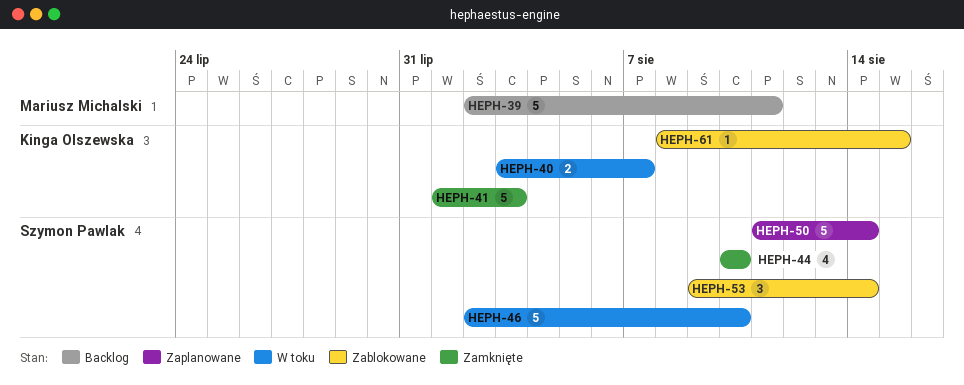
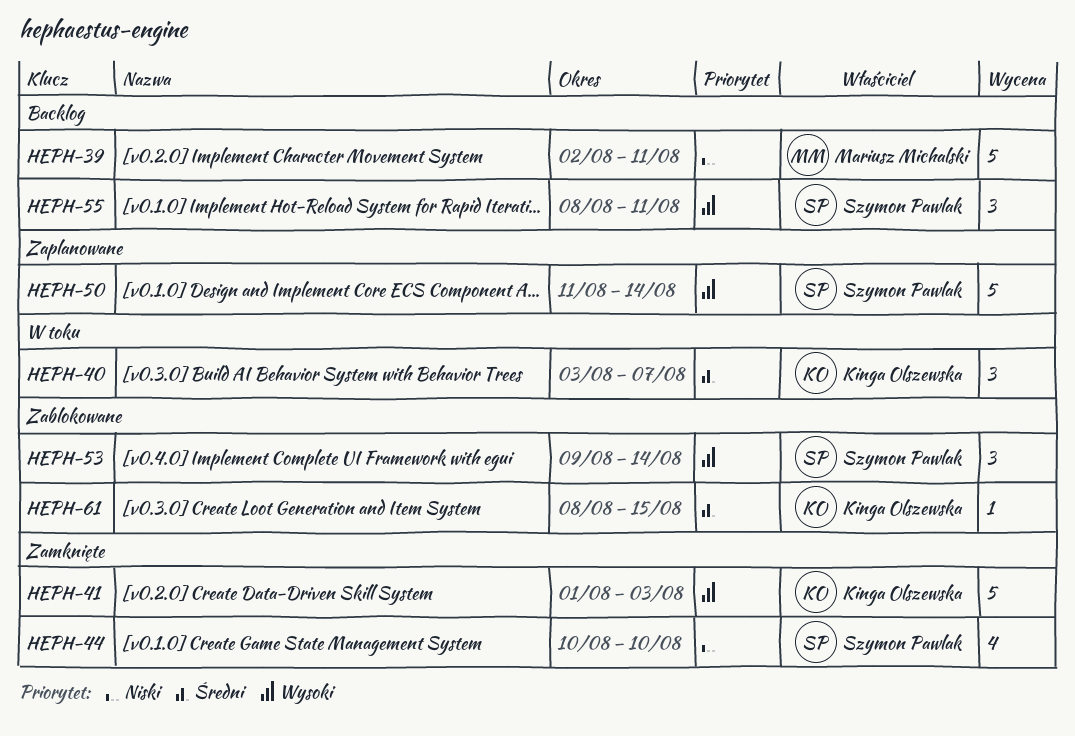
HEPH-40, estimate: 2 -> 3
HEPH-46: present -> none
HEPH-55: none -> present

